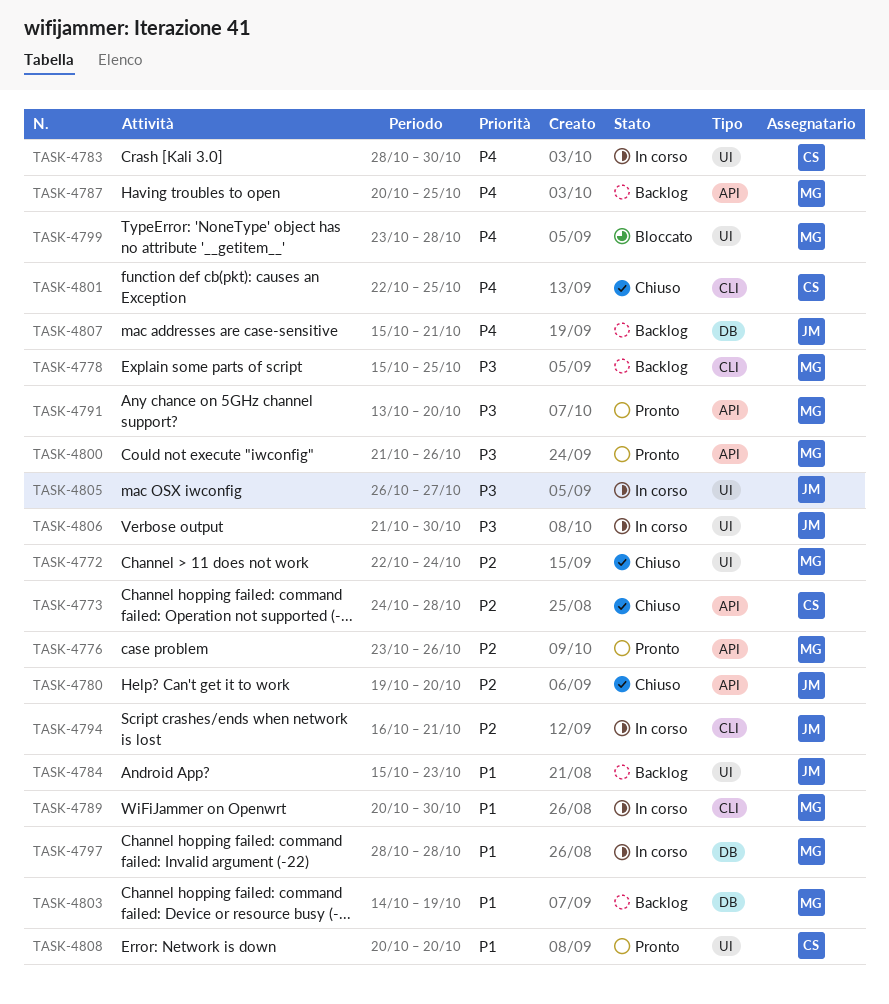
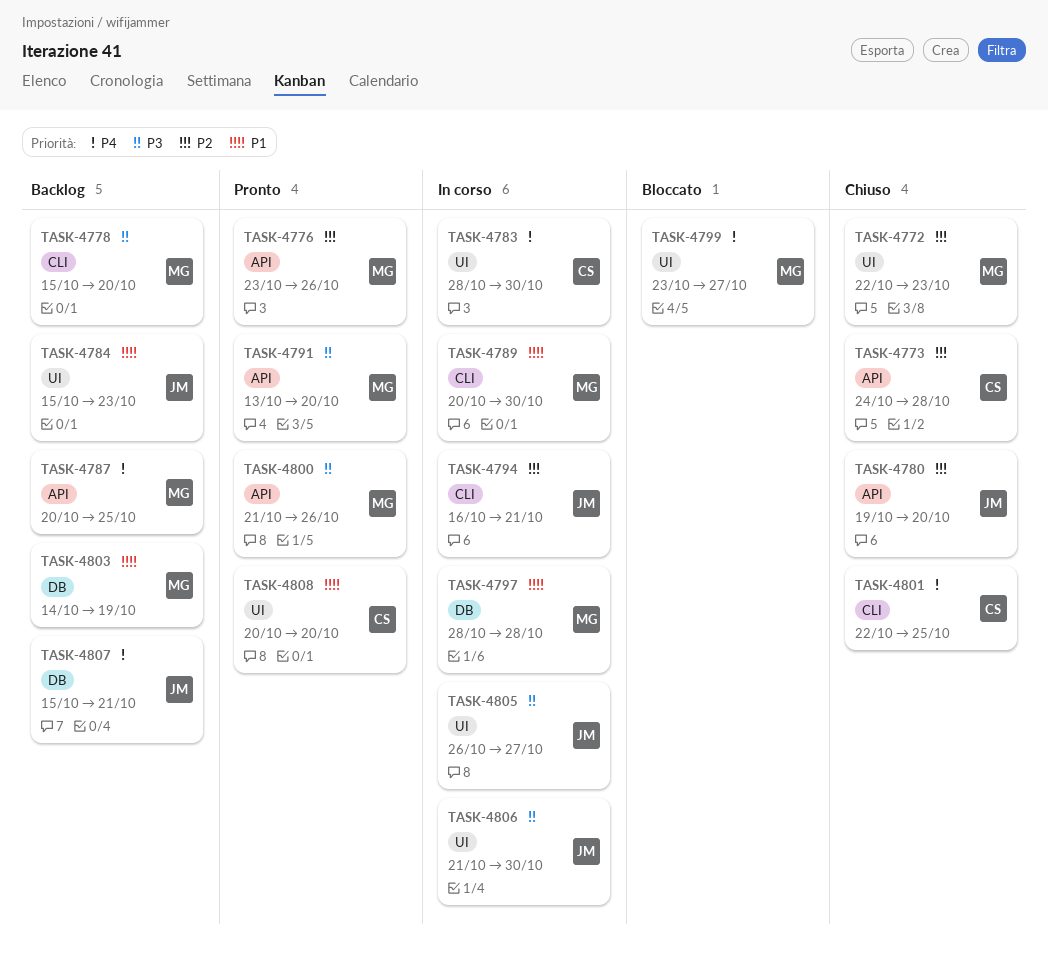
TASK-4772, due: Oct 24 -> Oct 23
TASK-4778, due: Oct 25 -> Oct 20
TASK-4799, due: Oct 28 -> Oct 27

